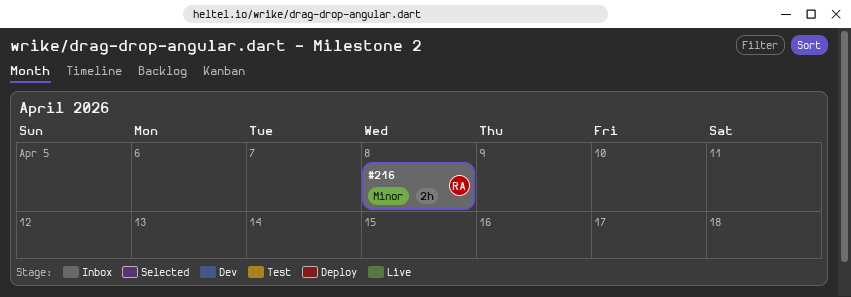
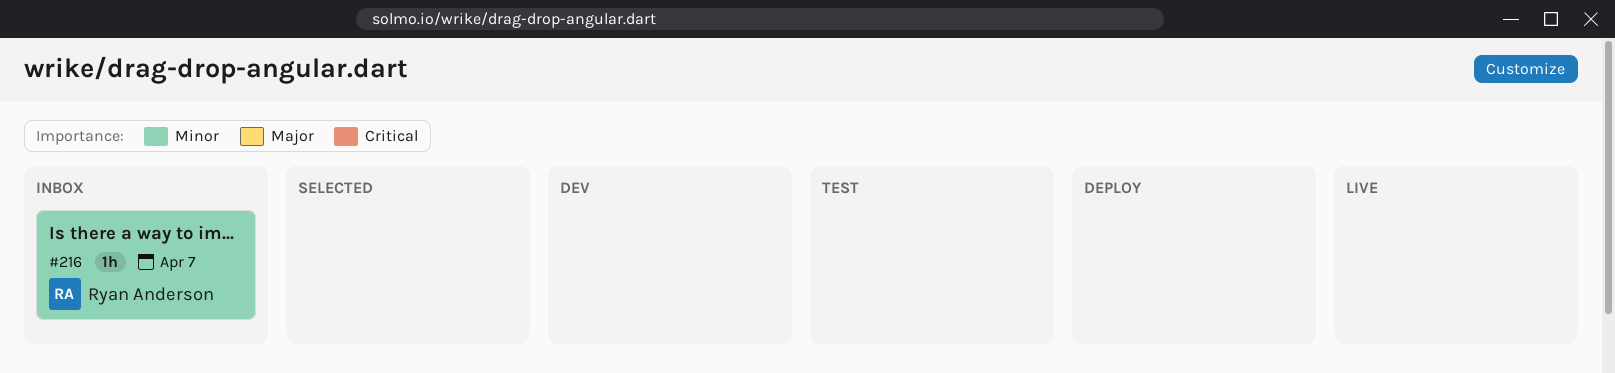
#216, estimate: 2h -> 1h
#216, due: Apr 8 -> Apr 7

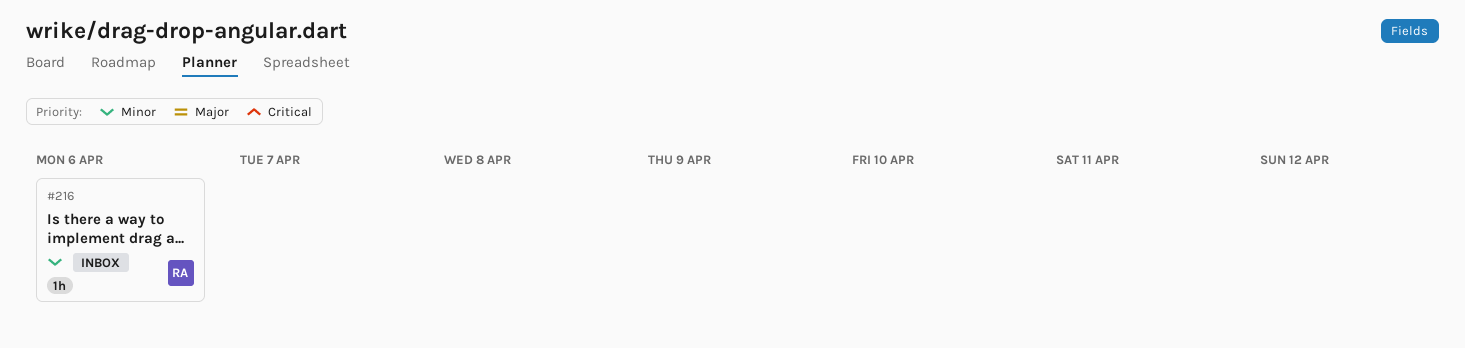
#216, due: Apr 7 -> Apr 6

